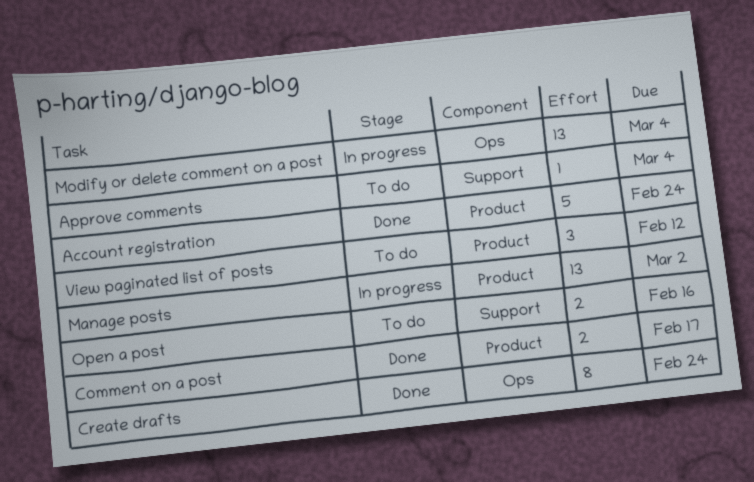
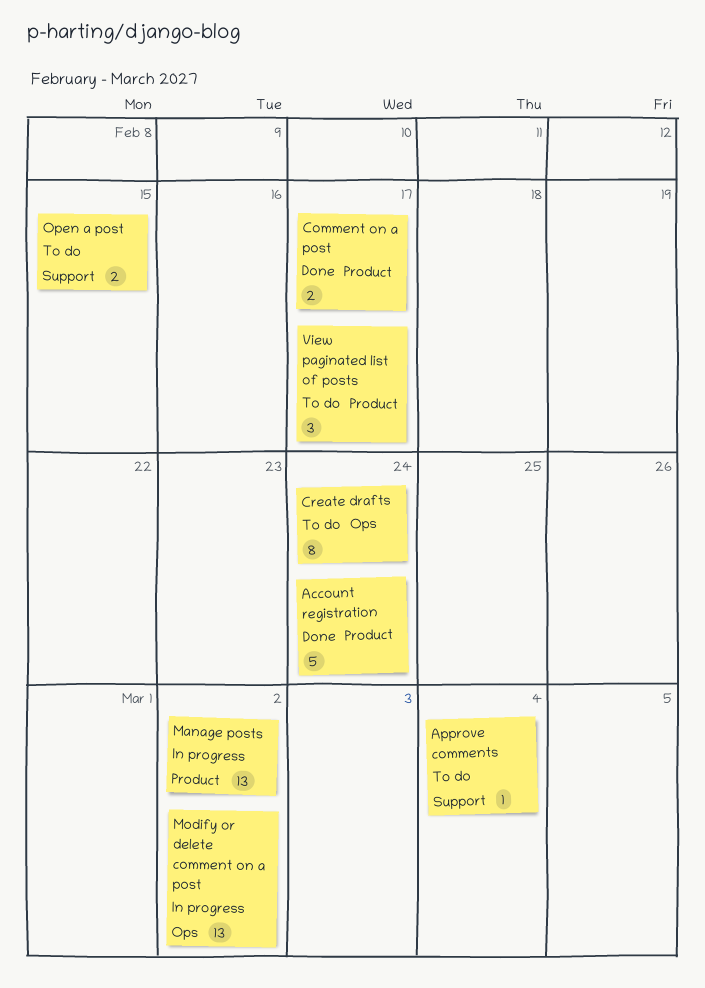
Create drafts, status: Done -> To do
Modify or delete comment on a post, due: Mar 4 -> Mar 2
Open a post, due: Feb 16 -> Feb 15
View paginated list of posts, due: Feb 12 -> Feb 17

